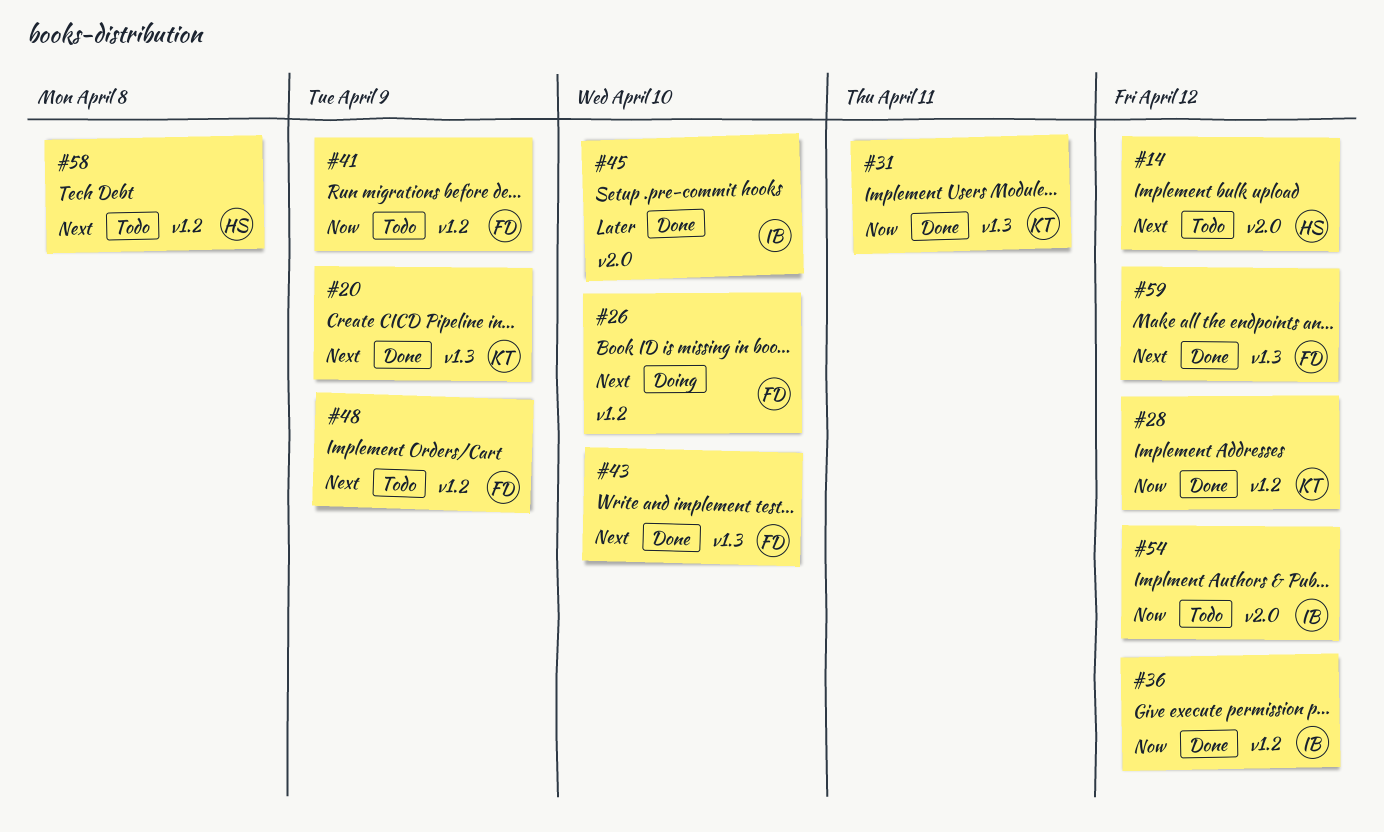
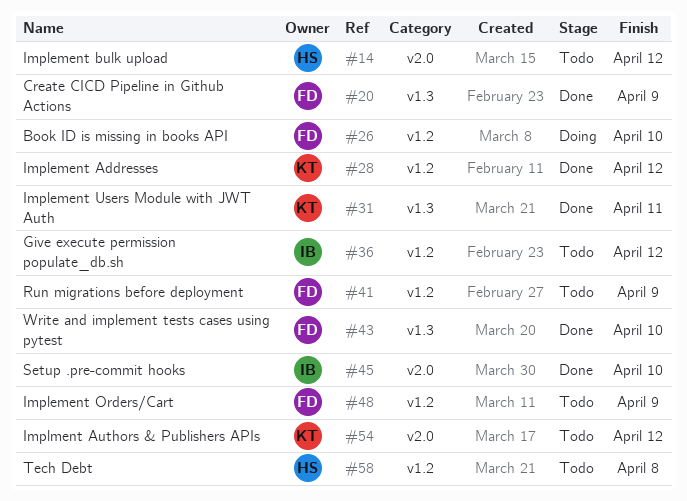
#20, owner: KT -> FD
#36, status: Done -> Todo
#54, owner: IB -> KT
#59: present -> none

